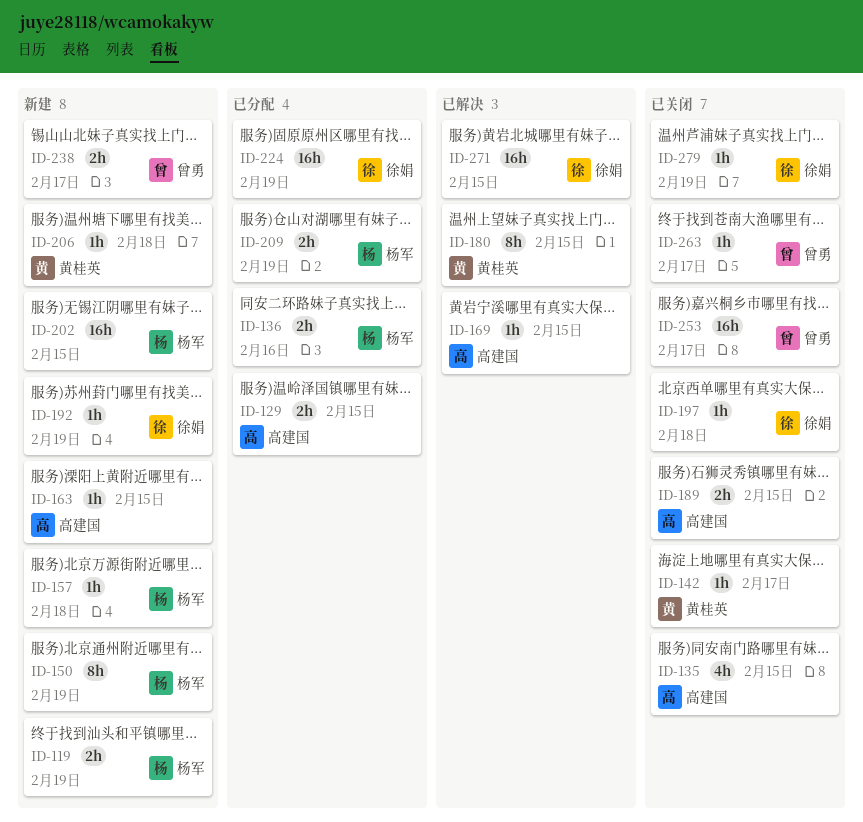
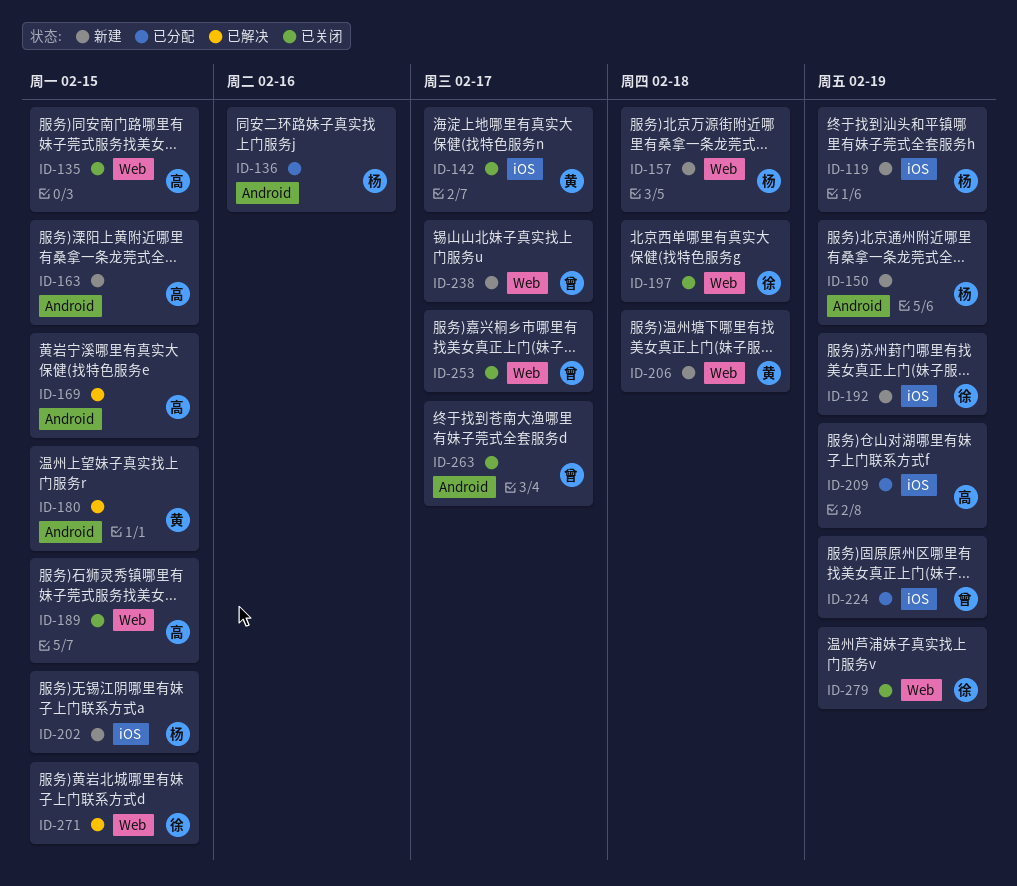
ID-129: present -> none
ID-209, owner: 杨军 -> 高建国
ID-224, owner: 徐娟 -> 曾勇

